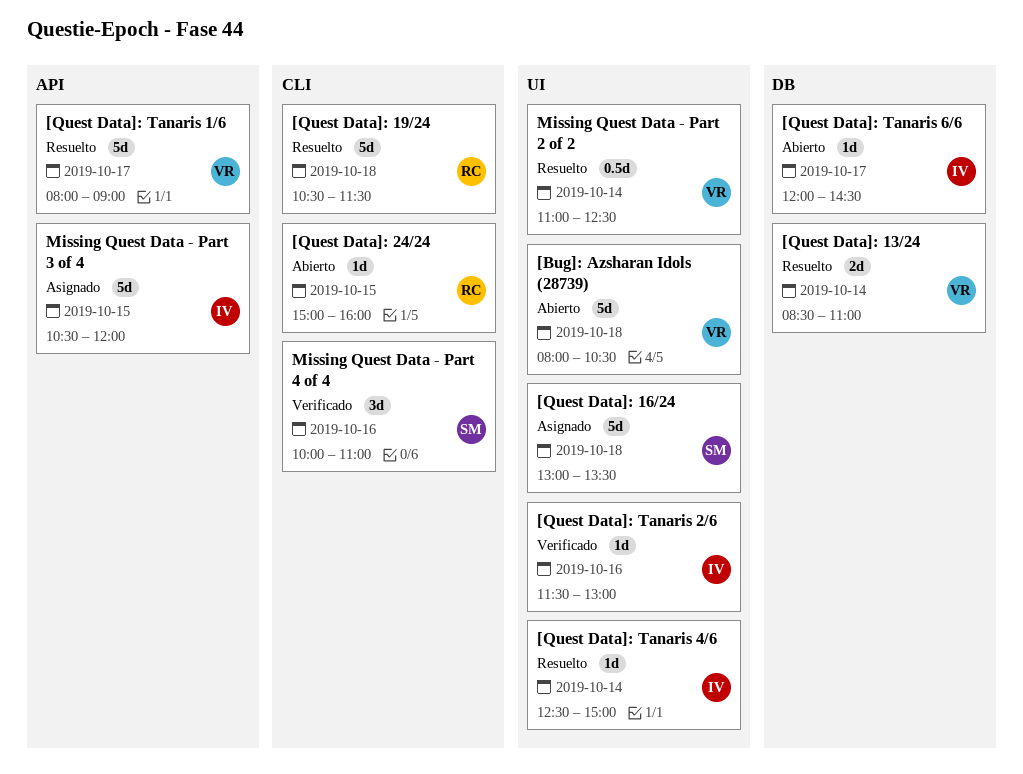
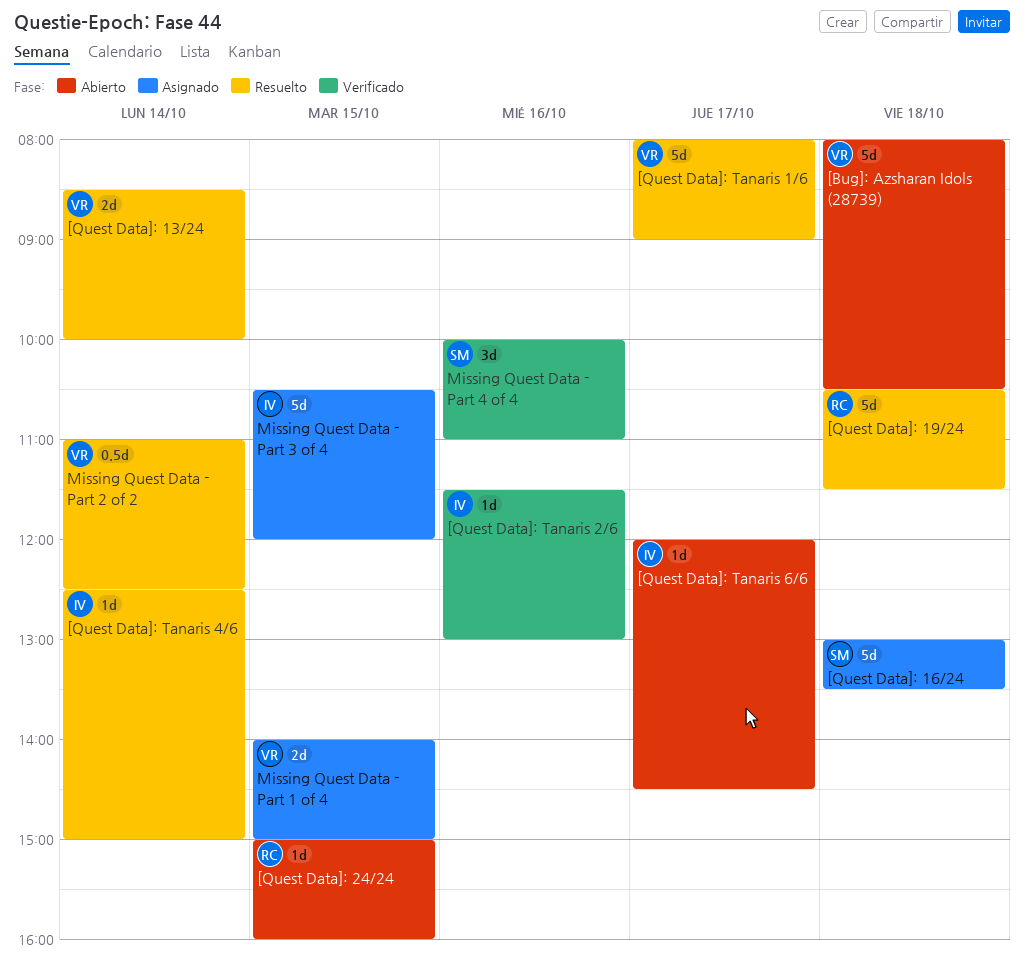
[Quest Data]: 13/24, ends: 11:00 -> 10:00
Missing Quest Data - Part 1 of 4: none -> present

